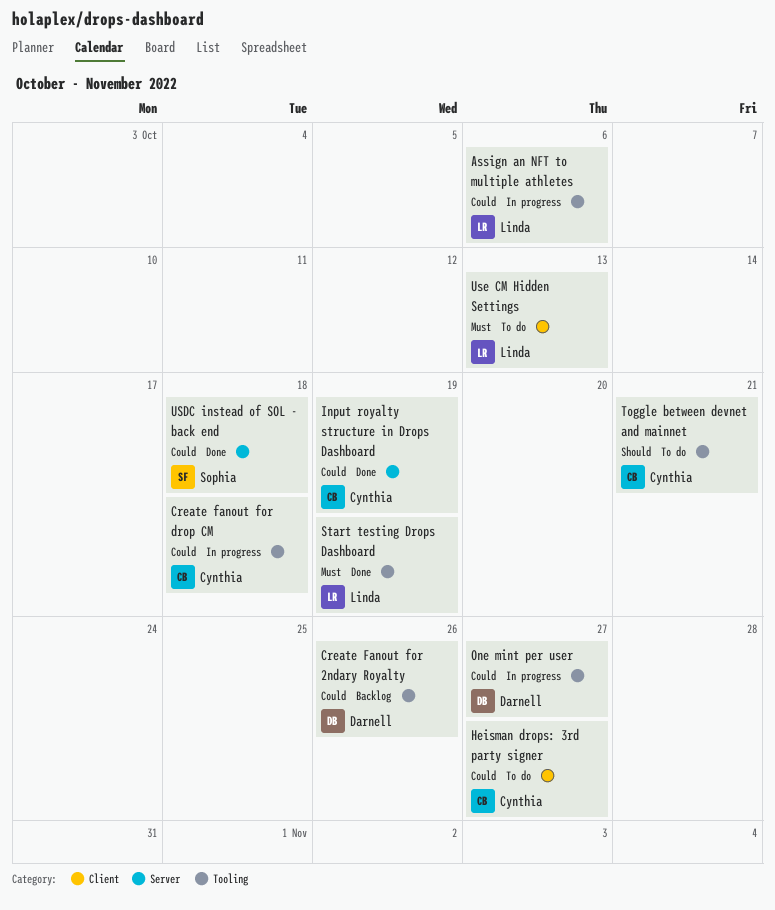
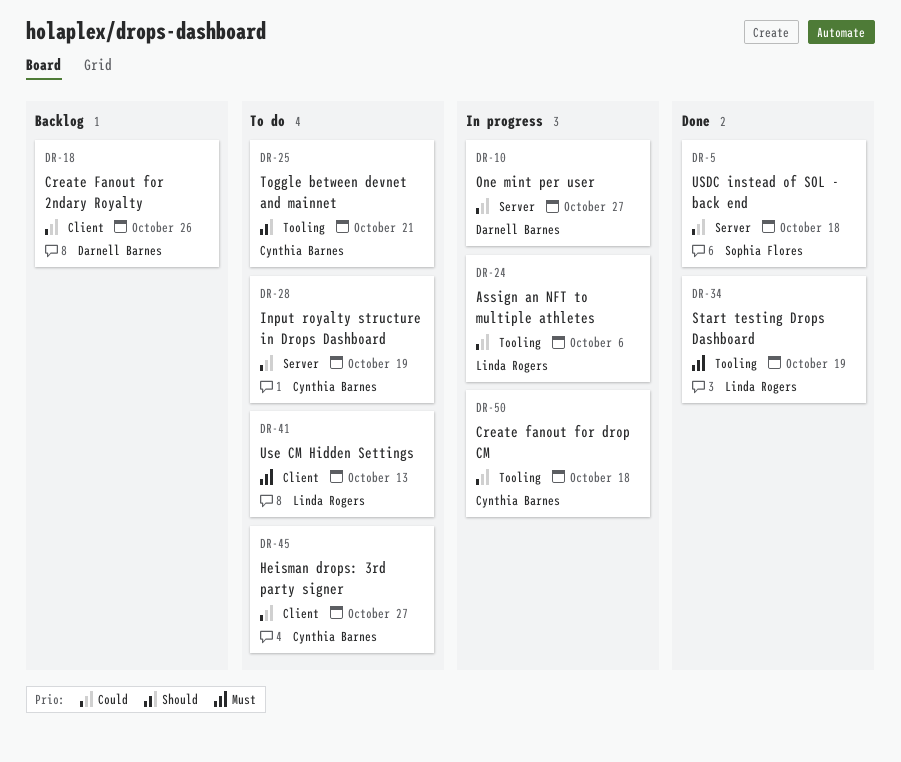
Create Fanout for 2ndary Royalty, label: Tooling -> Client
Input royalty structure in Drops Dashboard, status: Done -> To do
One mint per user, label: Tooling -> Server

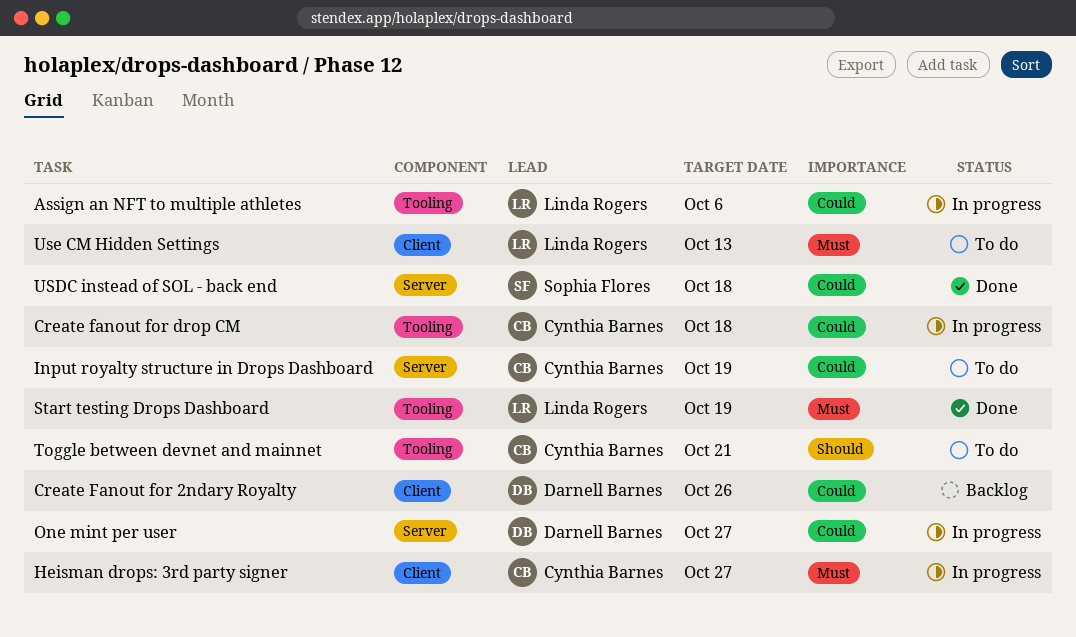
Heisman drops: 3rd party signer, status: To do -> In progress
Heisman drops: 3rd party signer, priority: Could -> Must

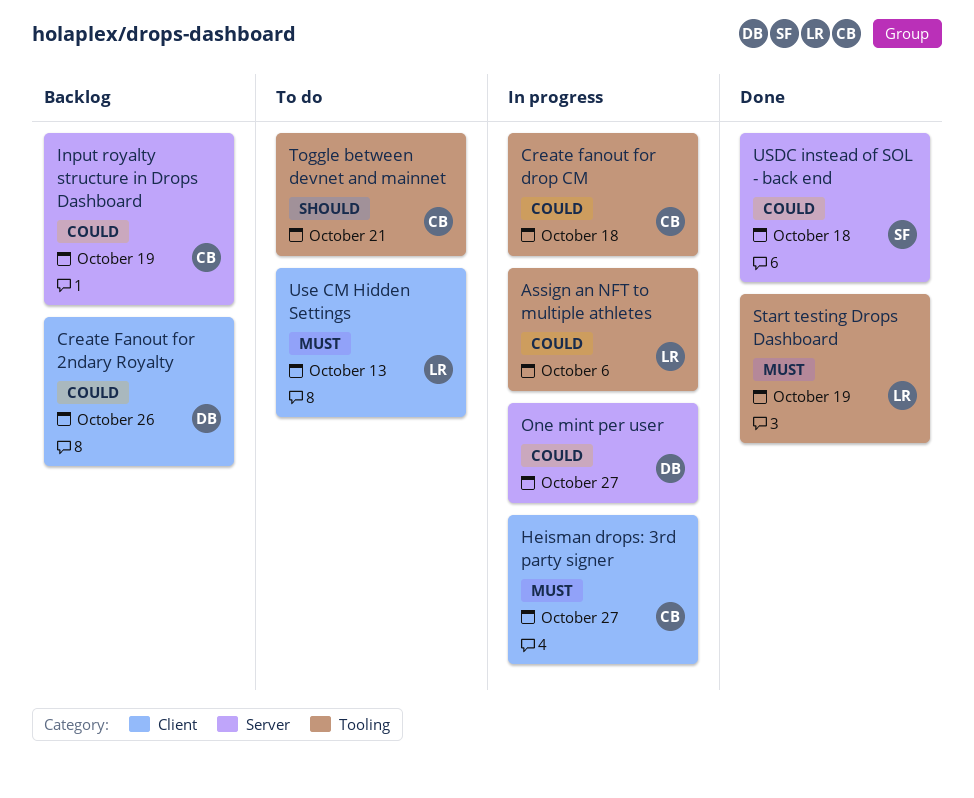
Input royalty structure in Drops Dashboard, status: To do -> Backlog

